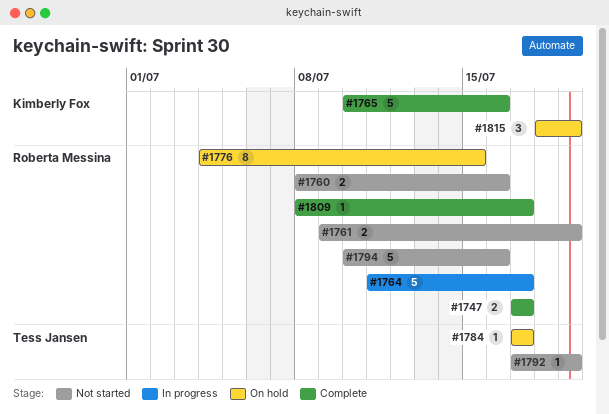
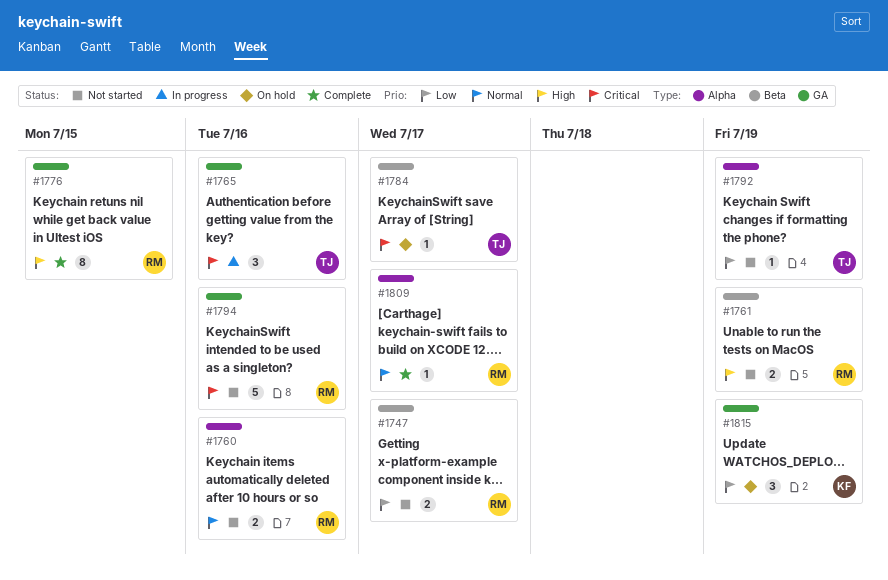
#1747, status: Complete -> Not started
#1764: present -> none
#1765, status: Complete -> In progress
#1765, owner: Kimberly Fox -> Tess Jansen
#1765, estimate: 5 -> 3
#1776, status: On hold -> Complete

